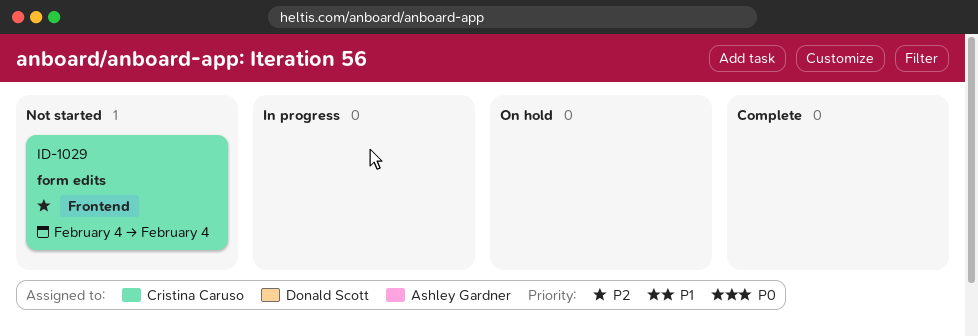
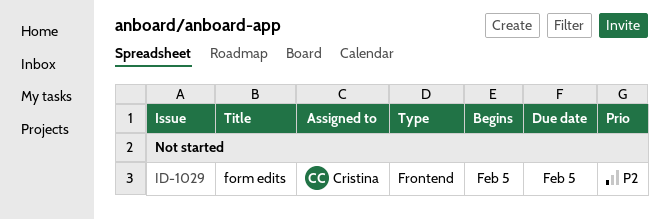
ID-1029, start: Feb 4 -> Feb 5
ID-1029, due: Feb 4 -> Feb 5

